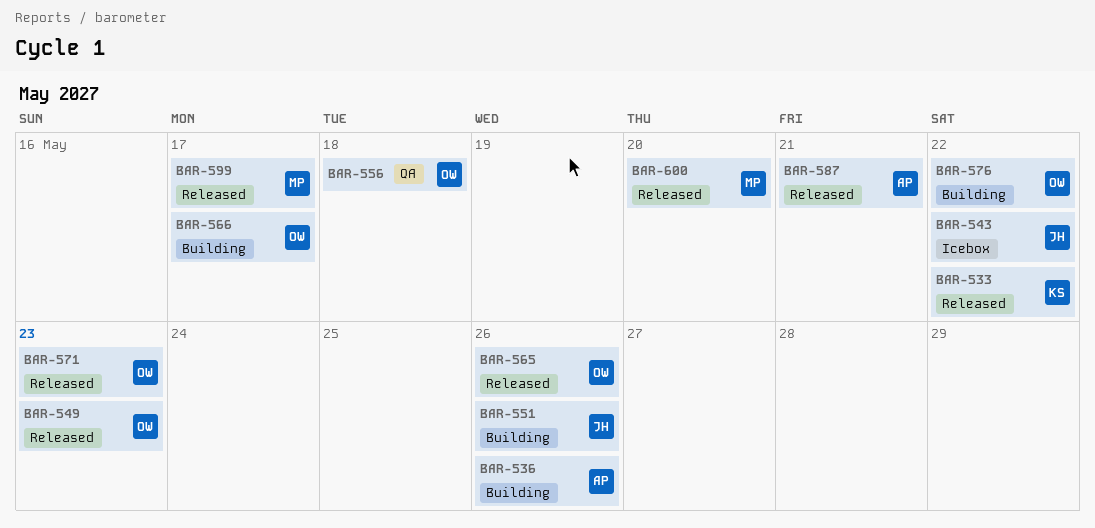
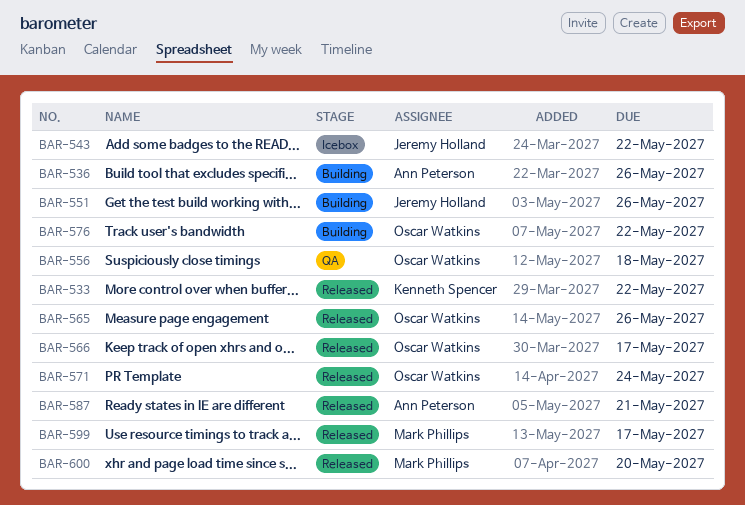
BAR-549: present -> none
BAR-566, status: Building -> Released
BAR-571, due: May 23 -> May 24

